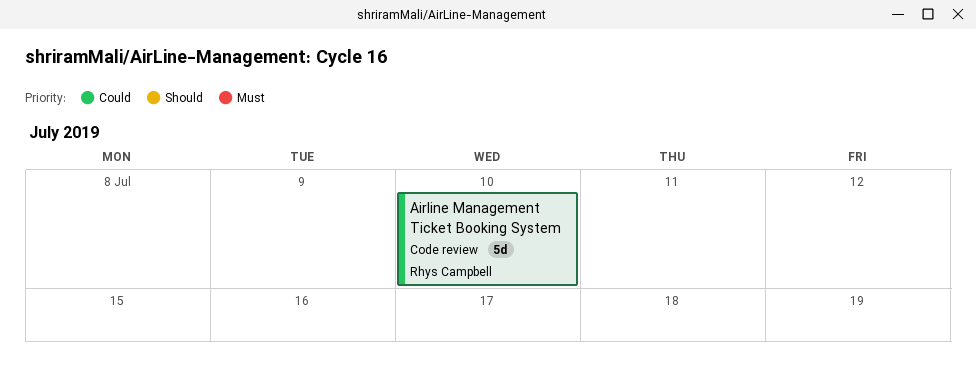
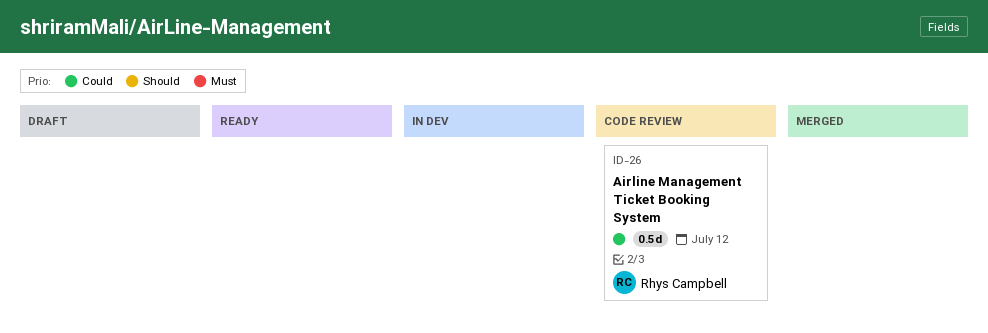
Airline Management Ticket Booking System, estimate: 5d -> 0.5d
Airline Management Ticket Booking System, due: Jul 10 -> Jul 12

